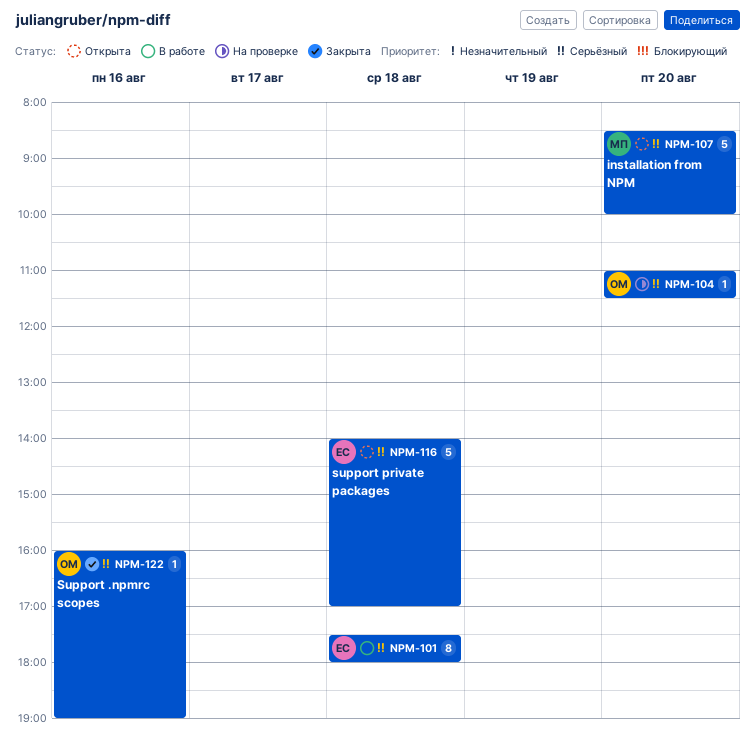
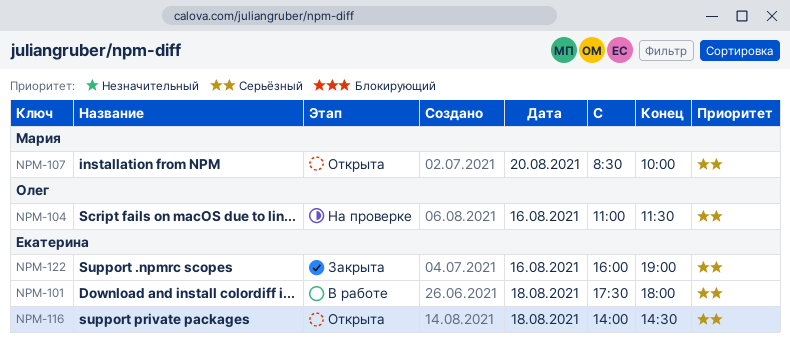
NPM-104, day: Aug 20 -> Aug 16
NPM-116, ends: 17:00 -> 14:30
NPM-122, owner: Олег -> Екатерина

